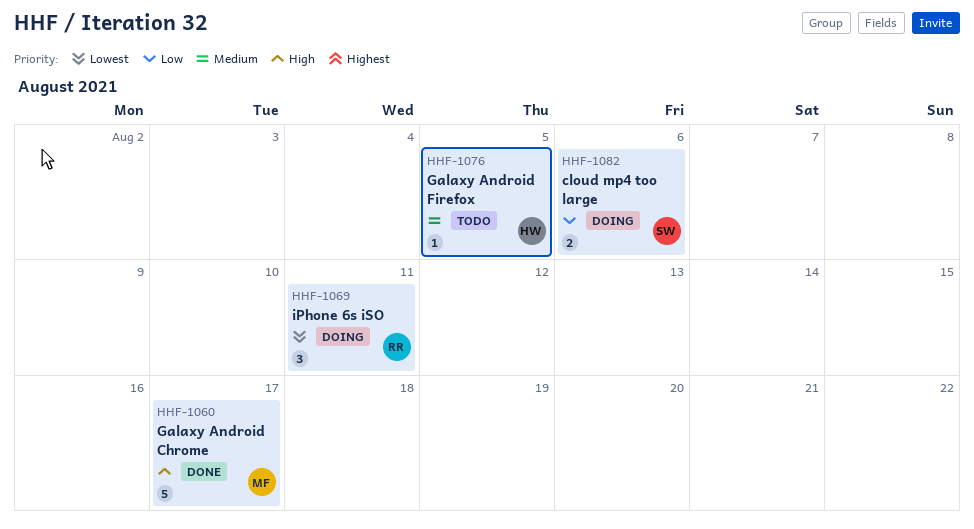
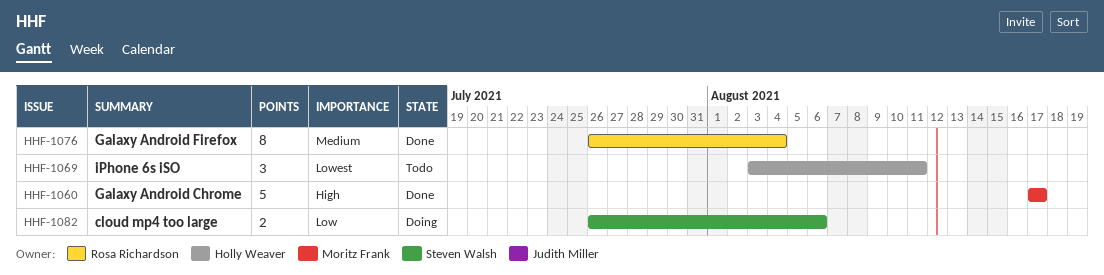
HHF-1069, status: Doing -> Todo
HHF-1069, owner: Rosa Richardson -> Holly Weaver
HHF-1076, status: Todo -> Done
HHF-1076, owner: Holly Weaver -> Rosa Richardson
HHF-1076, estimate: 1 -> 8
HHF-1076, due: Aug 5 -> Aug 4

